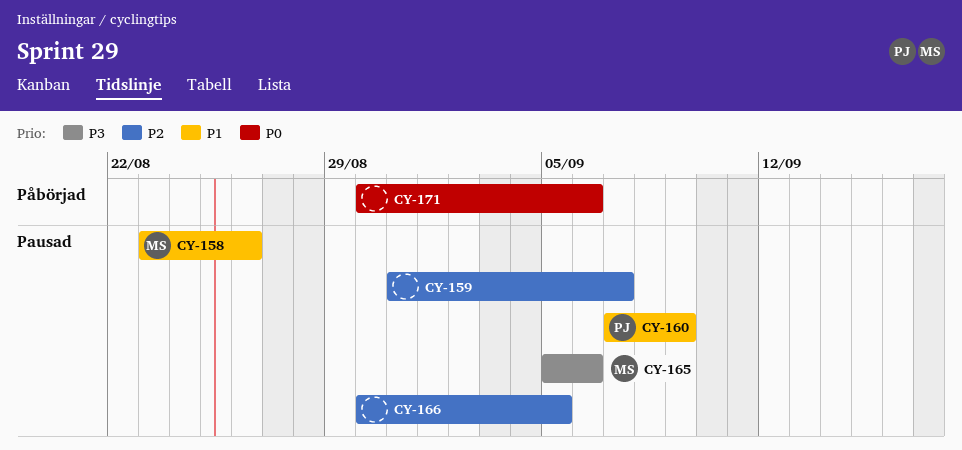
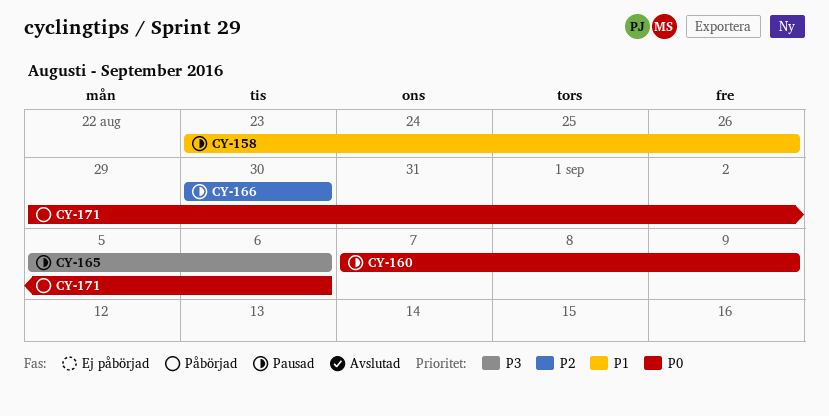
CY-159: present -> none
CY-160, priority: P1 -> P0
CY-166, due: Sep 5 -> Aug 30
CY-171, start: Aug 30 -> Aug 29

